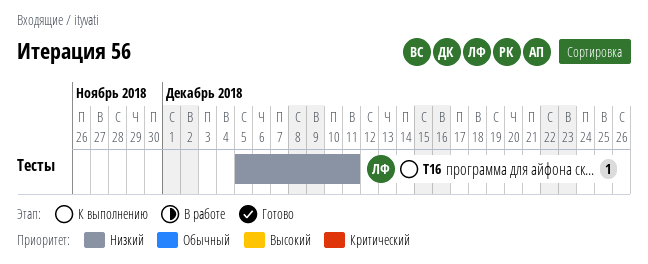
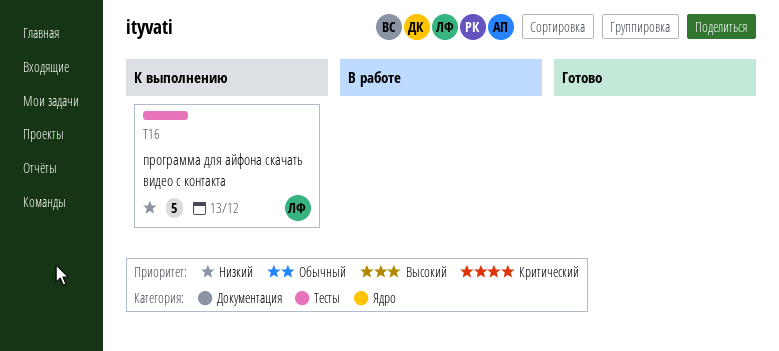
T16, estimate: 1 -> 5
T16, due: Dec 11 -> Dec 13

